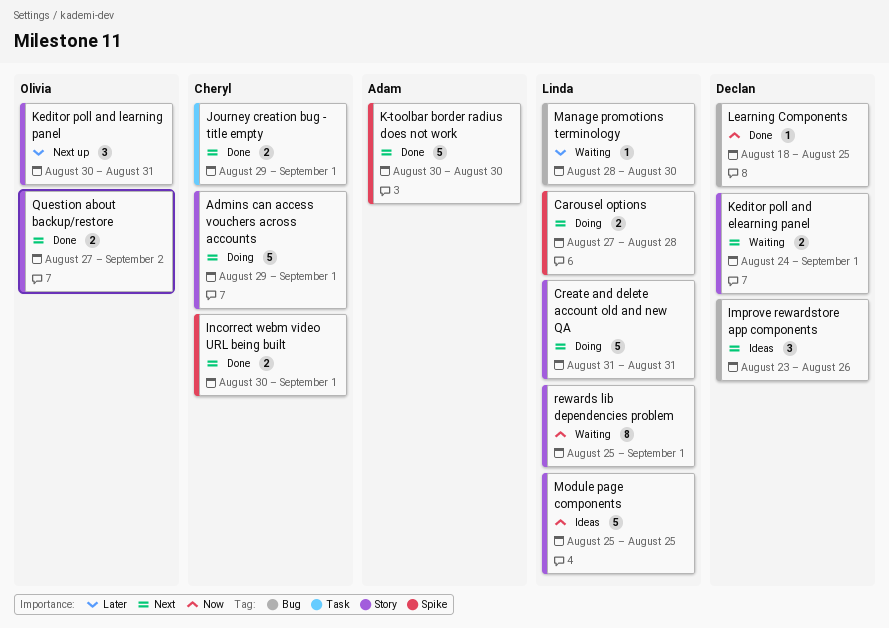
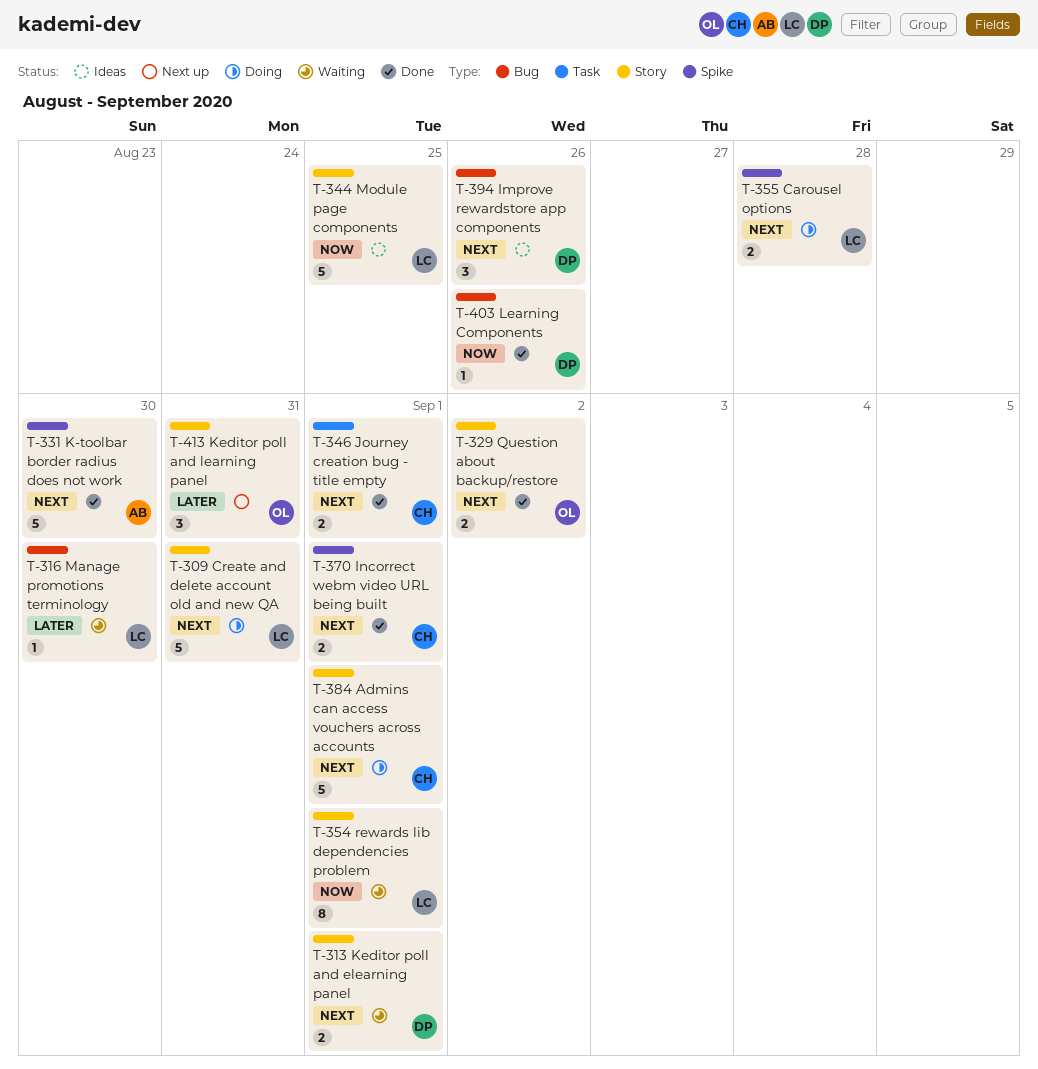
Learning Components, due: Aug 25 -> Aug 26

